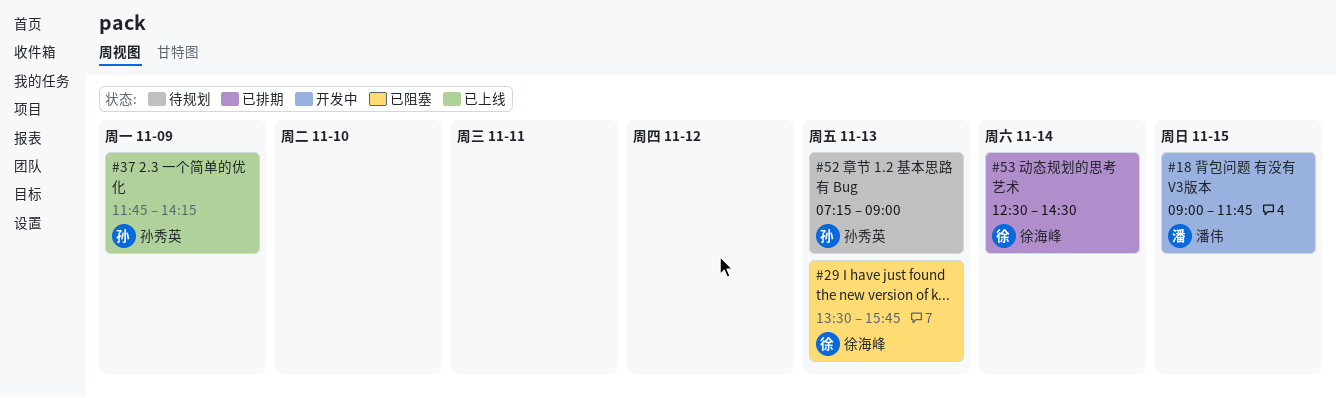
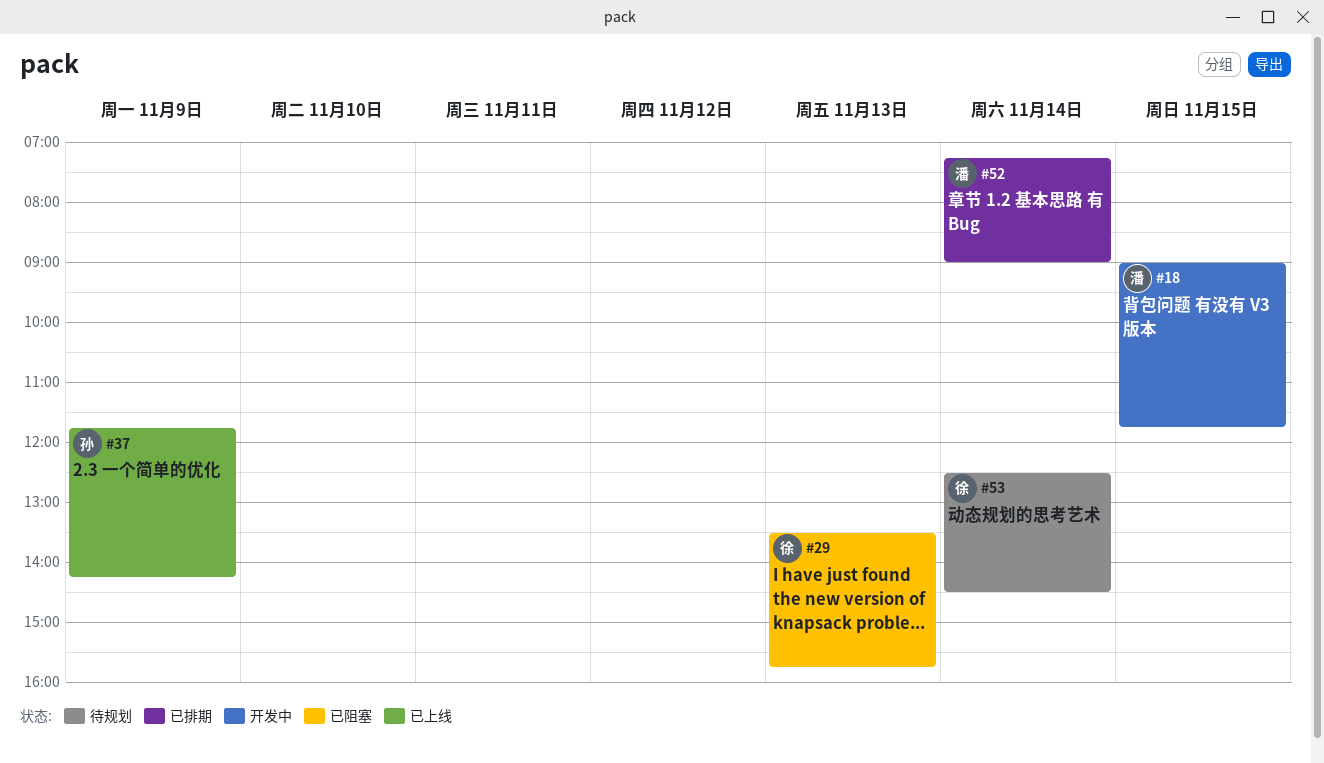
#52, status: 待规划 -> 已排期
#52, owner: 孙秀英 -> 潘伟
#52, day: Nov 13 -> Nov 14
#53, status: 已排期 -> 待规划

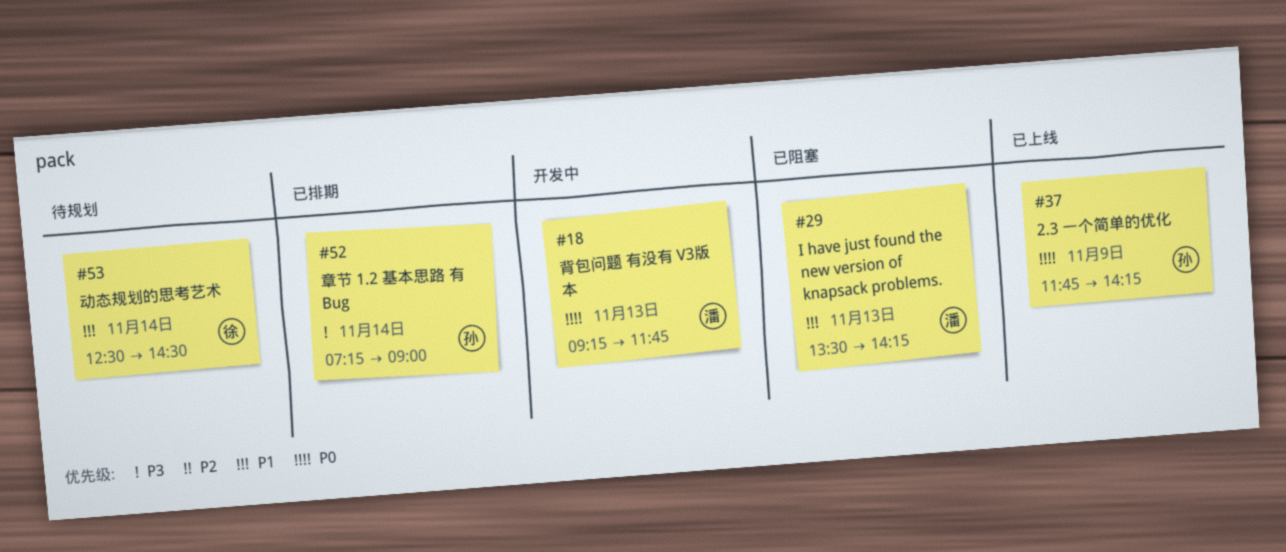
#18, day: Nov 15 -> Nov 13
#18, begins: 09:00 -> 09:15
#29, owner: 徐 -> 潘
#29, ends: 15:45 -> 14:15
#52, owner: 潘 -> 孙

